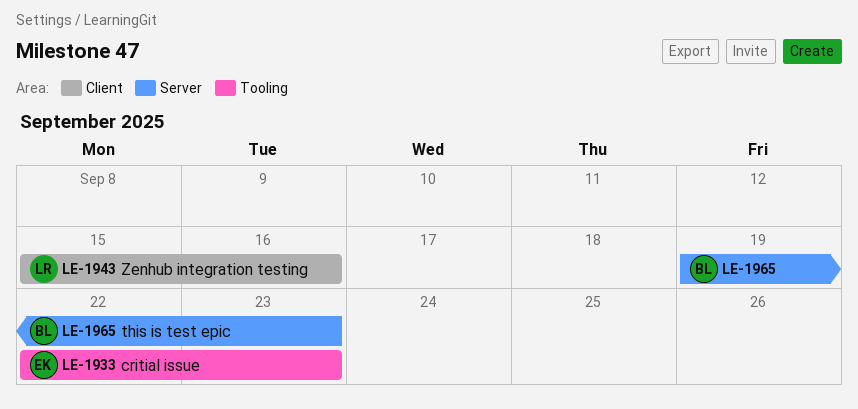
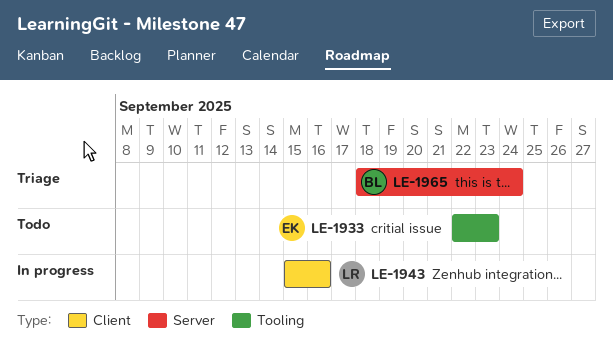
LE-1965, start: Sep 19 -> Sep 18
LE-1965, due: Sep 23 -> Sep 24

